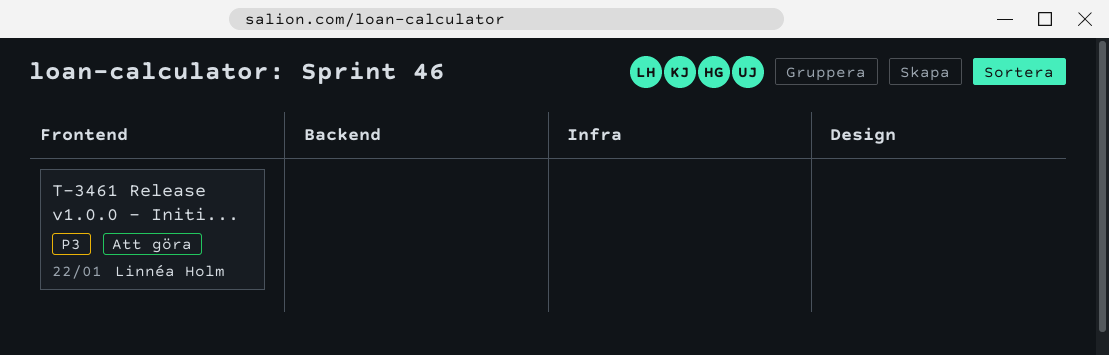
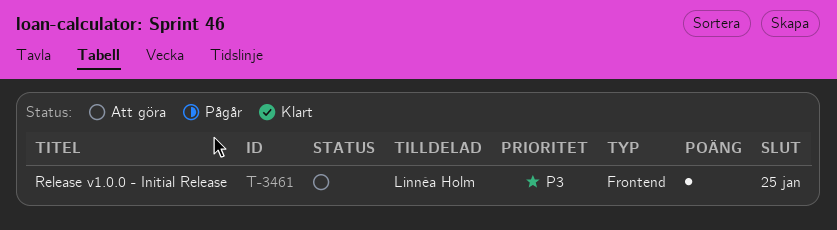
T-3461, due: Jan 22 -> Jan 25

